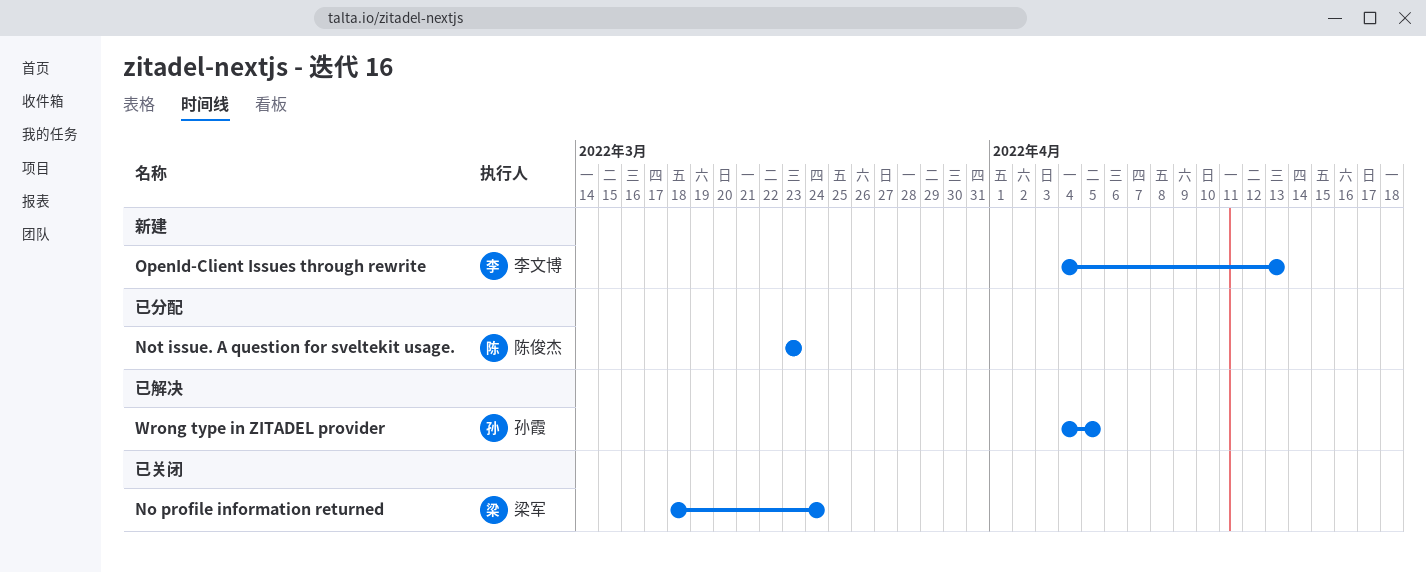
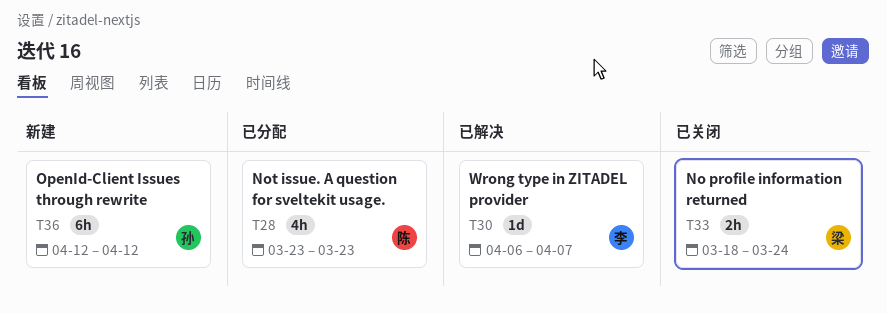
OpenId-Client Issues through rewrite, owner: 李文博 -> 孙霞
OpenId-Client Issues through rewrite, start: Apr 4 -> Apr 12
OpenId-Client Issues through rewrite, due: Apr 13 -> Apr 12
Wrong type in ZITADEL provider, owner: 孙霞 -> 李文博
Wrong type in ZITADEL provider, start: Apr 4 -> Apr 6
Wrong type in ZITADEL provider, due: Apr 5 -> Apr 7

